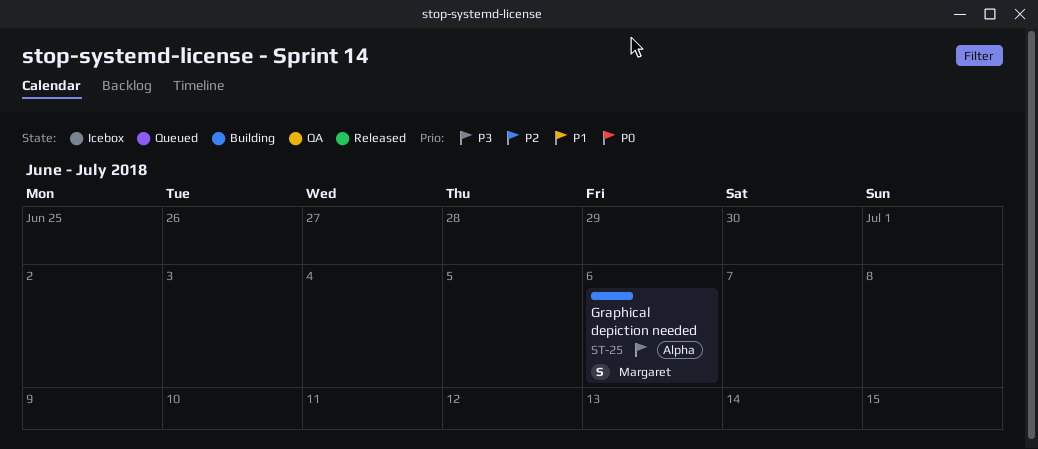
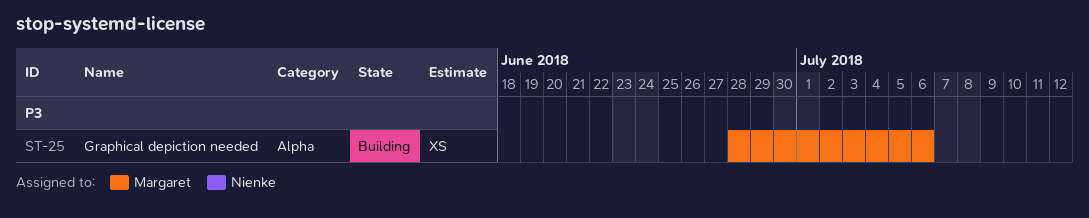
ST-25, estimate: S -> XS

